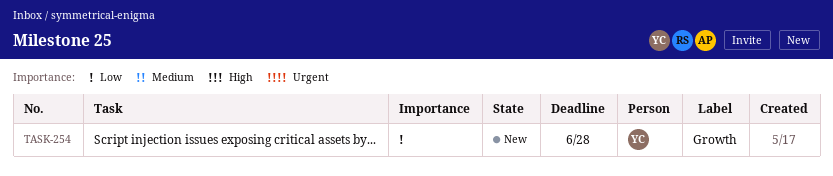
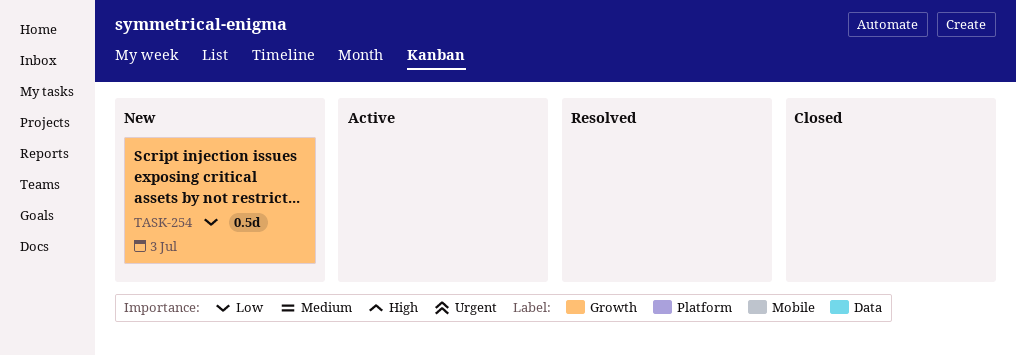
TASK-254, due: Jun 28 -> Jul 3

